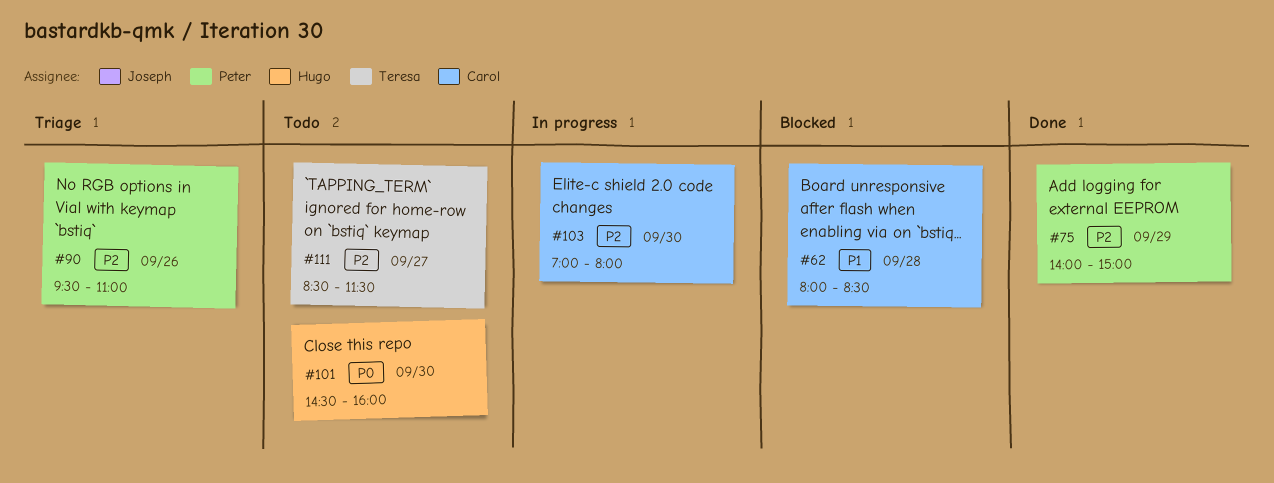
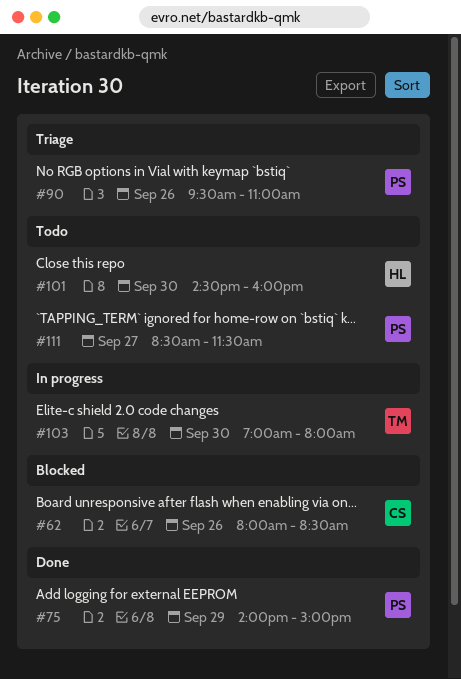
#62, day: Sep 28 -> Sep 26
#103, owner: Carol -> Teresa
#111, owner: Teresa -> Peter

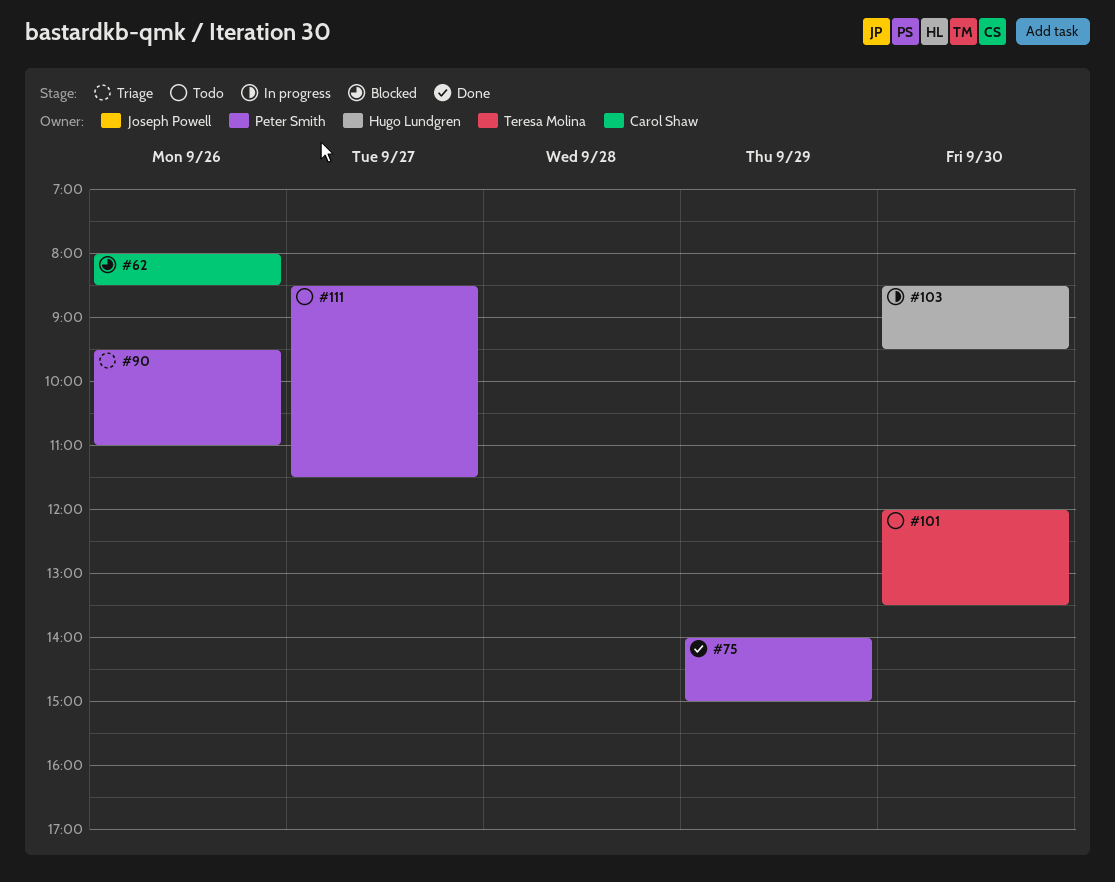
#101, owner: Hugo Lundgren -> Teresa Molina
#101, begins: 14:30 -> 12:00
#101, ends: 16:00 -> 13:30
#103, owner: Teresa Molina -> Hugo Lundgren
#103, begins: 07:00 -> 08:30
#103, ends: 08:00 -> 09:30

